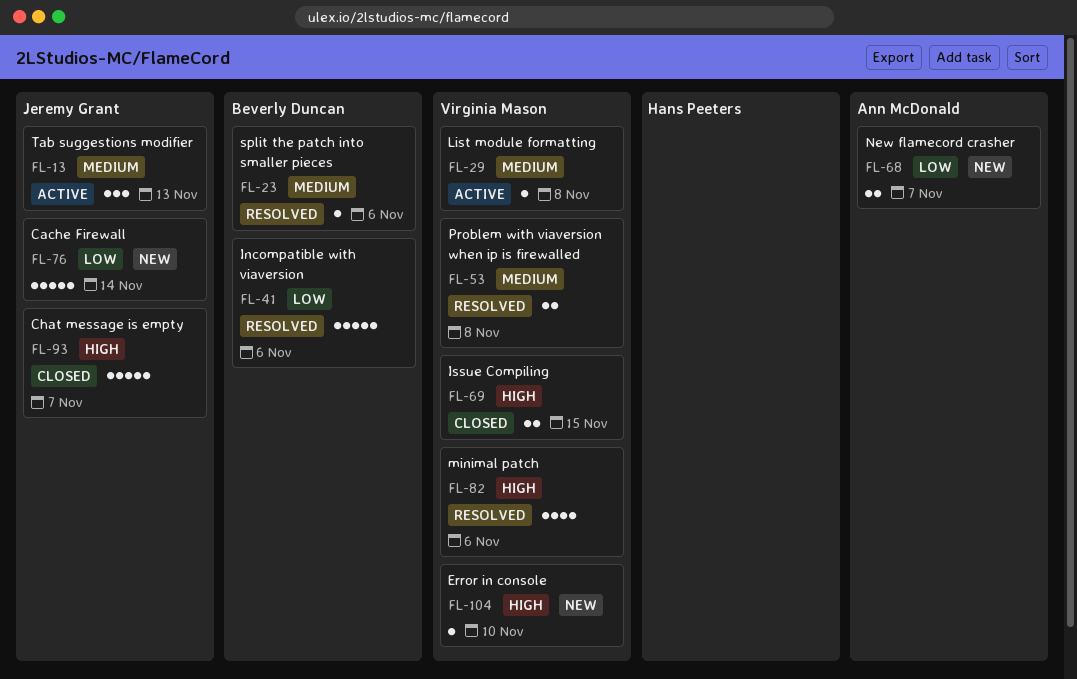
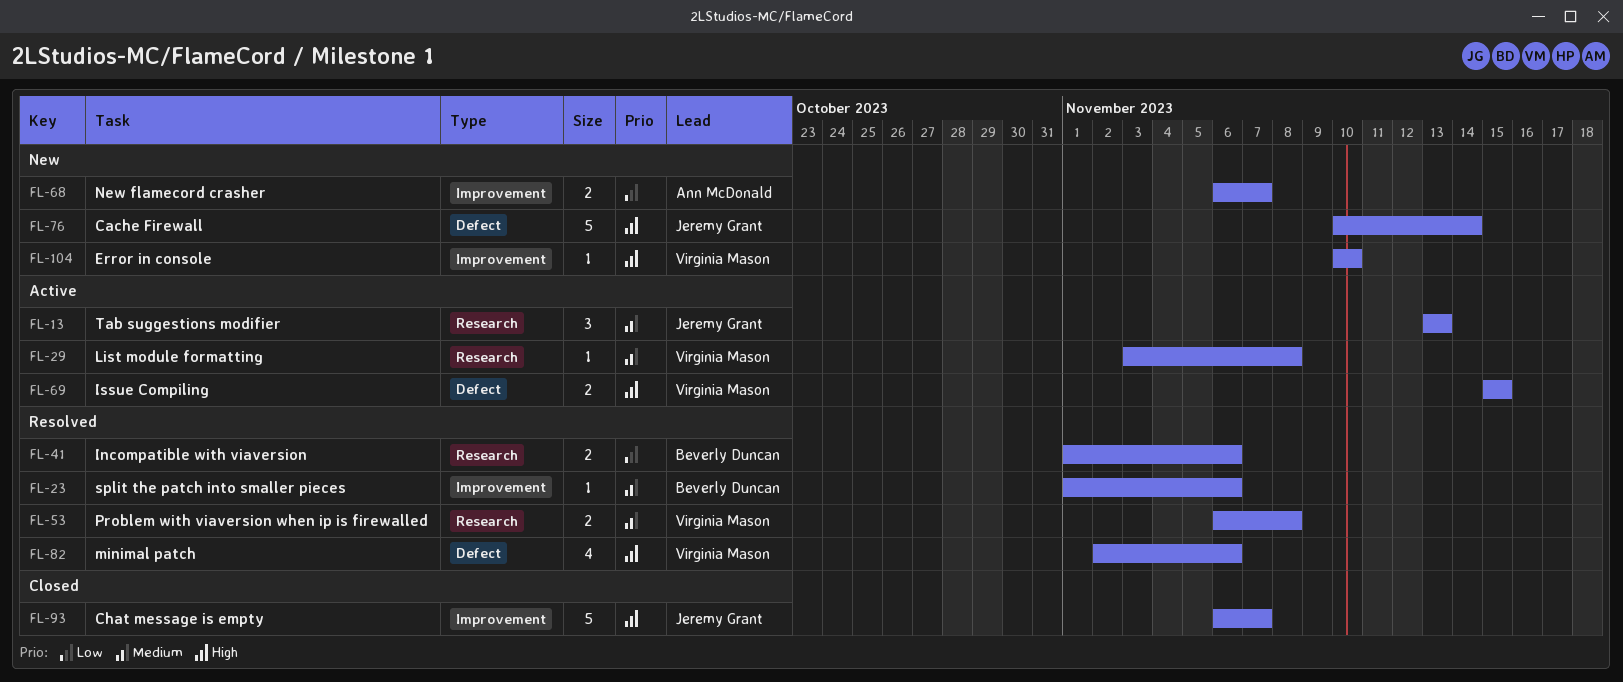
FL-41, estimate: 5 -> 2
FL-69, status: Closed -> Active
FL-76, priority: Low -> High

